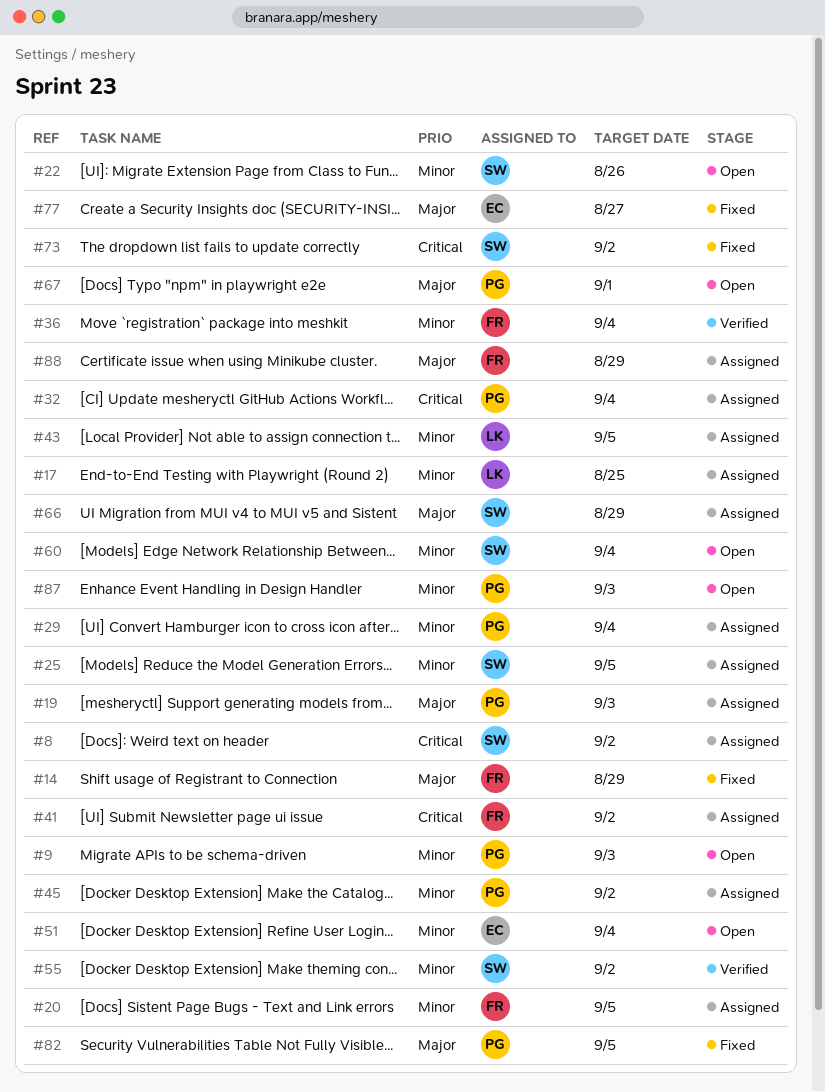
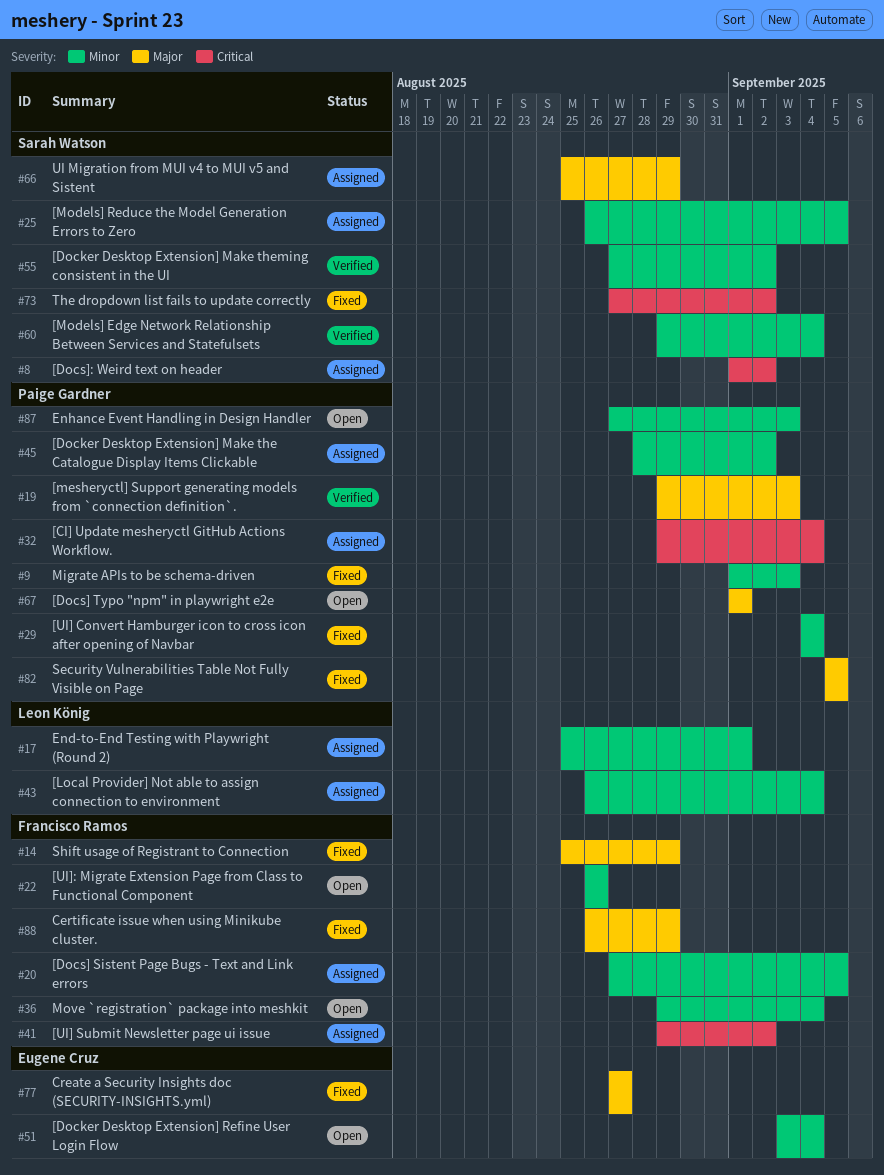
#9, status: Open -> Fixed
#17, due: Aug 25 -> Sep 1
#19, status: Assigned -> Verified
#22, owner: Sarah Watson -> Francisco Ramos
#29, status: Assigned -> Fixed
#36, status: Verified -> Open
#43, due: Sep 5 -> Sep 4
#60, status: Open -> Verified
#88, status: Assigned -> Fixed

